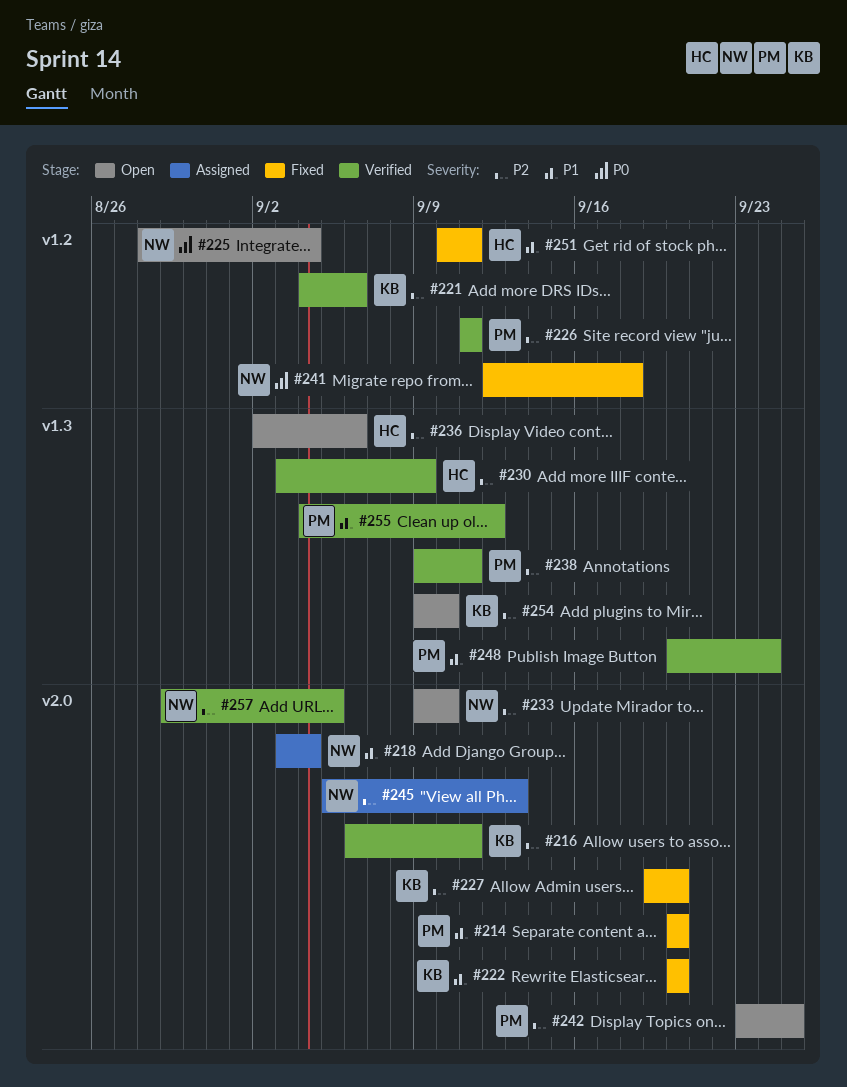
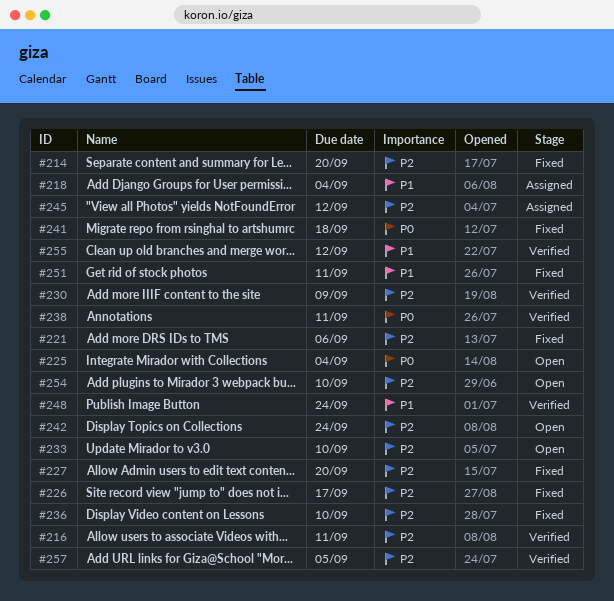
#214, priority: P1 -> P2
#221, status: Verified -> Fixed
#222: present -> none
#226, status: Verified -> Fixed
#226, due: Sep 11 -> Sep 17
#236, status: Open -> Fixed
#236, due: Sep 6 -> Sep 10
#238, priority: P2 -> P0
#242, due: Sep 25 -> Sep 24
#245, due: Sep 13 -> Sep 12

